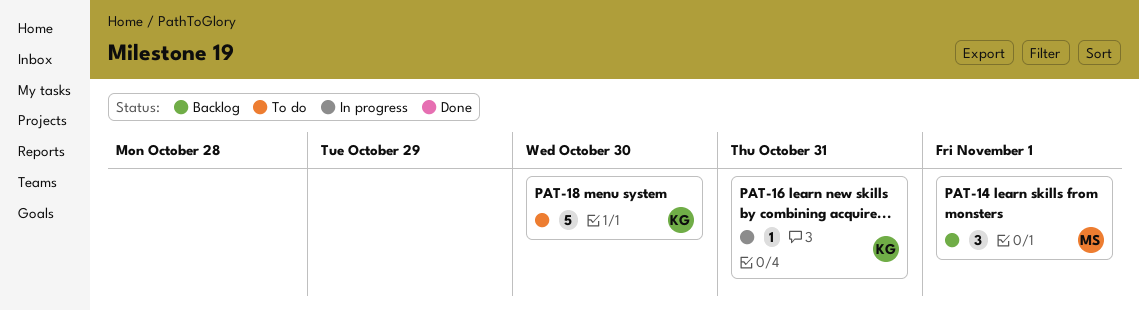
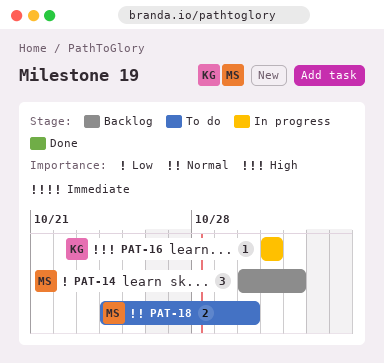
PAT-18, owner: KG -> MS
PAT-18, estimate: 5 -> 2

